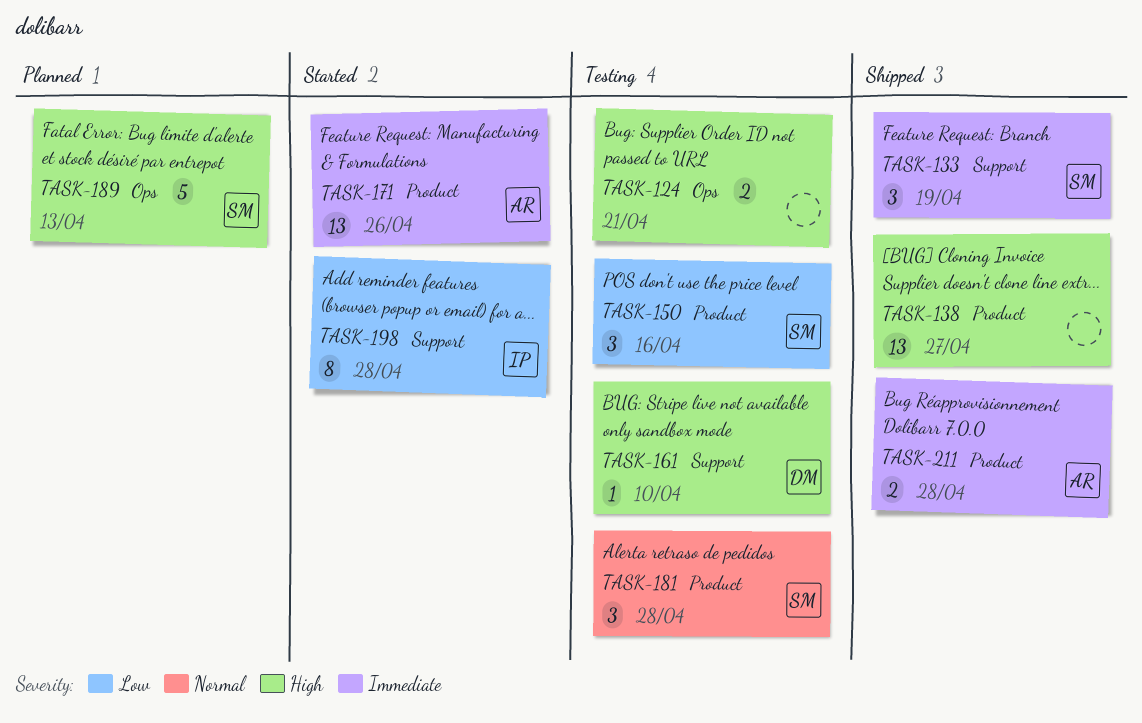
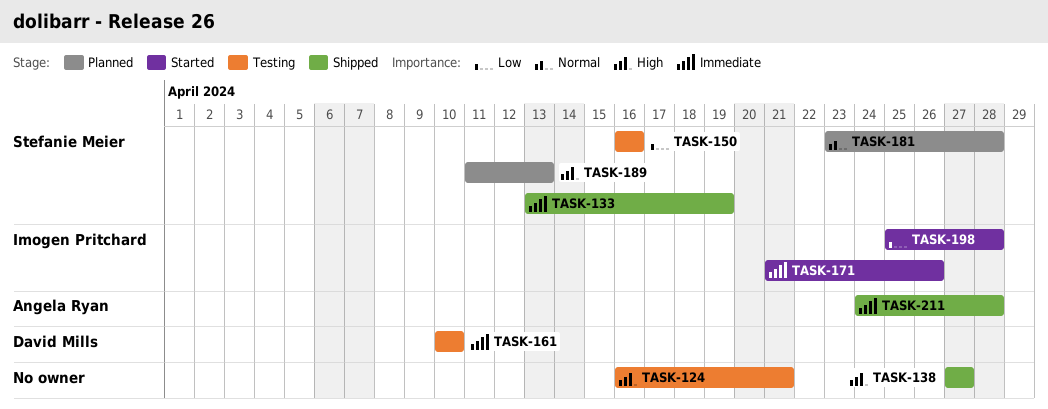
TASK-161, priority: High -> Immediate
TASK-171, owner: Angela Ryan -> Imogen Pritchard
TASK-181, status: Testing -> Planned

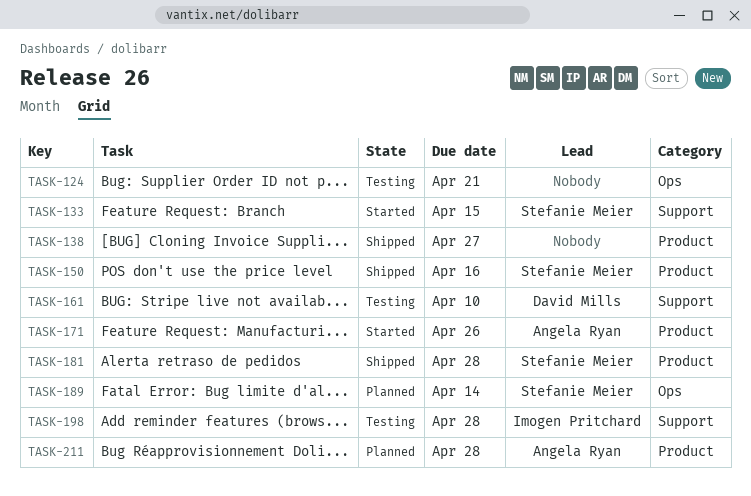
TASK-133, status: Shipped -> Started
TASK-133, due: Apr 19 -> Apr 15
TASK-150, status: Testing -> Shipped
TASK-171, owner: Imogen Pritchard -> Angela Ryan
TASK-181, status: Planned -> Shipped
TASK-189, due: Apr 13 -> Apr 14
TASK-198, status: Started -> Testing
TASK-211, status: Shipped -> Planned

